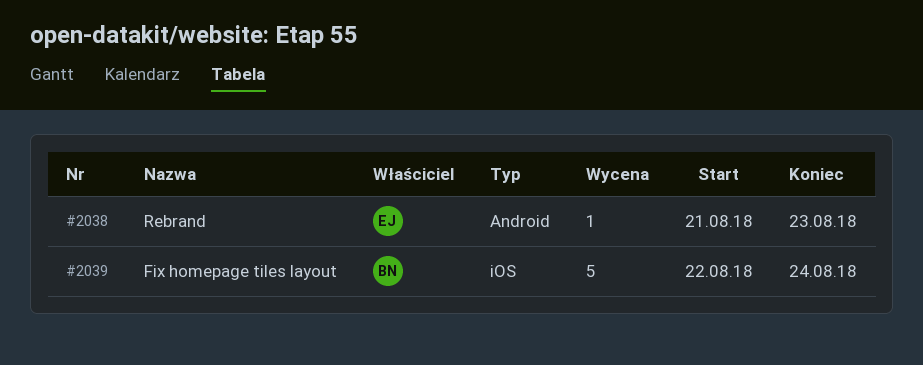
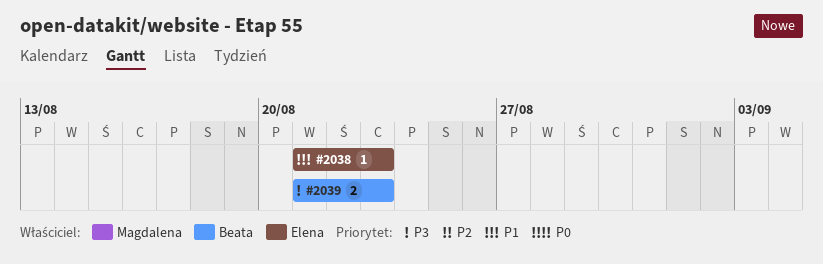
#2039, estimate: 5 -> 2
#2039, start: Aug 22 -> Aug 21
#2039, due: Aug 24 -> Aug 23

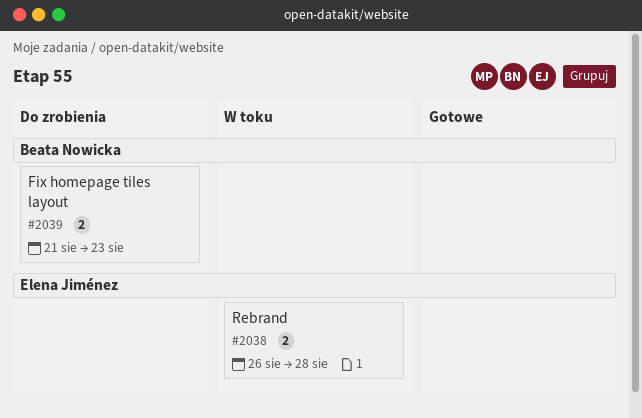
#2038, estimate: 1 -> 2
#2038, start: Aug 21 -> Aug 26
#2038, due: Aug 23 -> Aug 28

